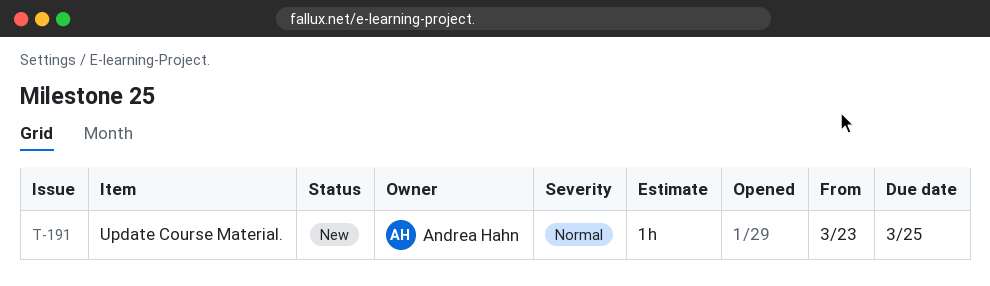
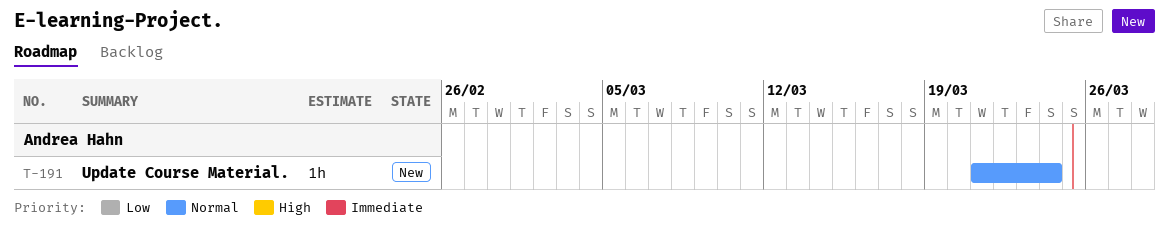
T-191, start: Mar 23 -> Mar 21
T-191, due: Mar 25 -> Mar 24

